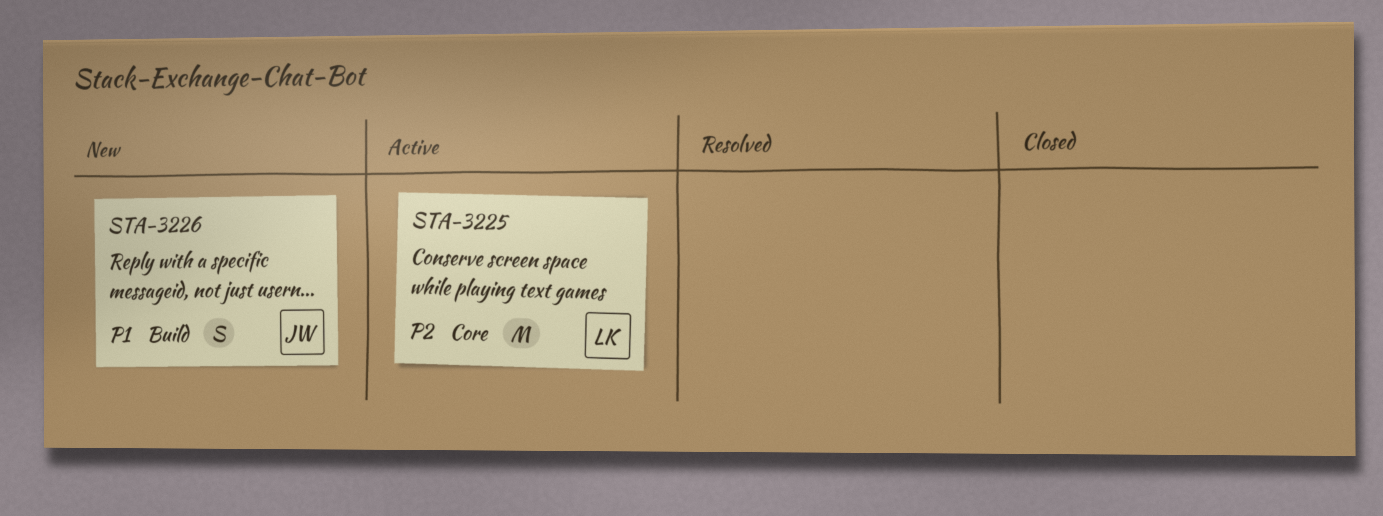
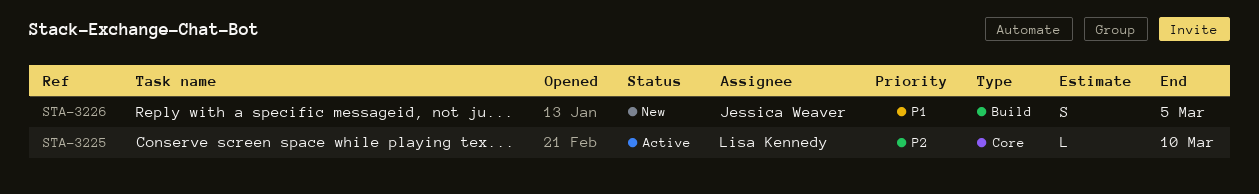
STA-3225, estimate: M -> L

